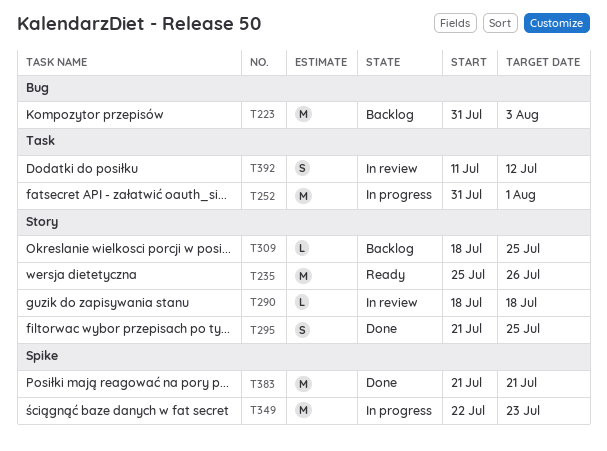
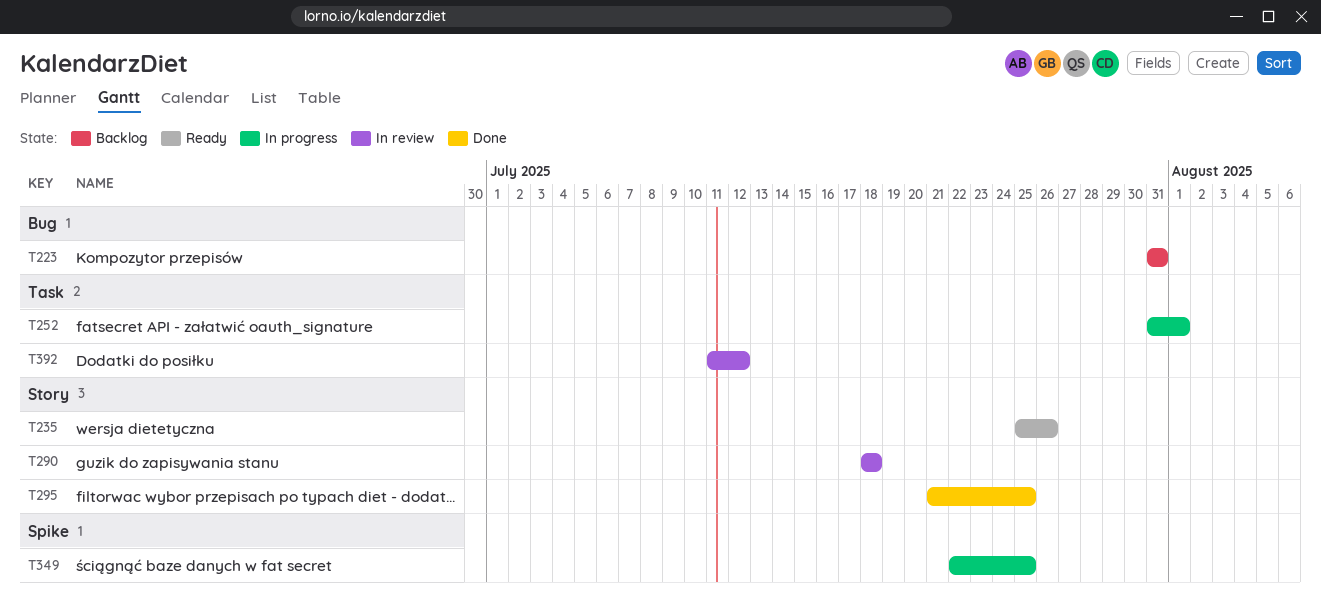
T223, due: Aug 3 -> Jul 31
T309: present -> none
T349, due: Jul 23 -> Jul 25
T383: present -> none

